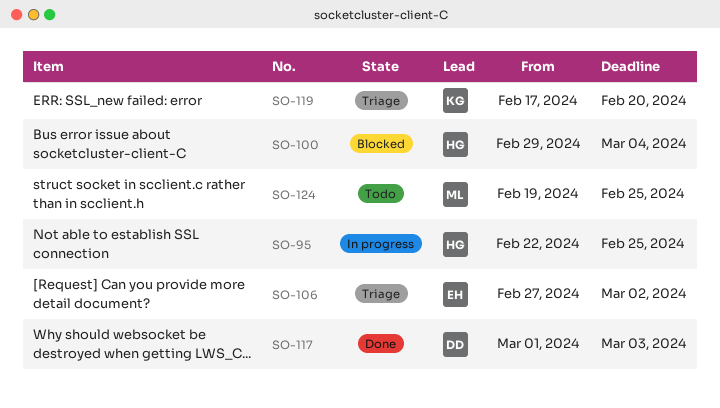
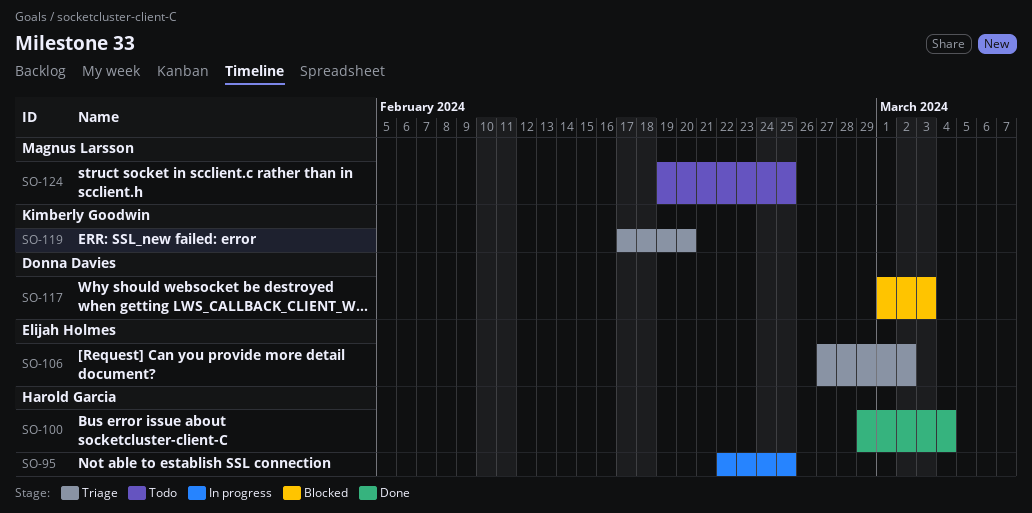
SO-100, status: Blocked -> Done
SO-117, status: Done -> Blocked

